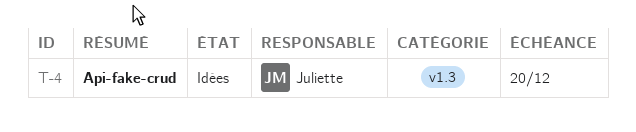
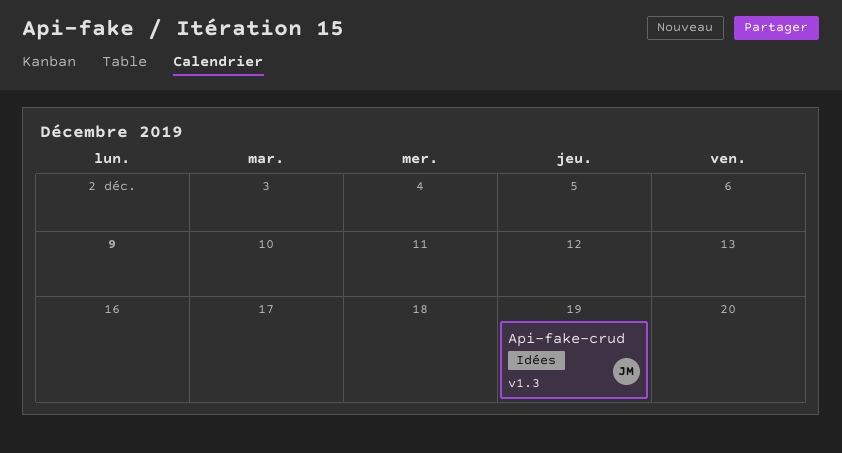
Api-fake-crud, due: Dec 20 -> Dec 19

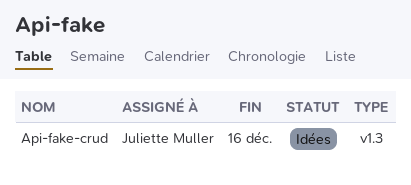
Api-fake-crud, due: Dec 19 -> Dec 16

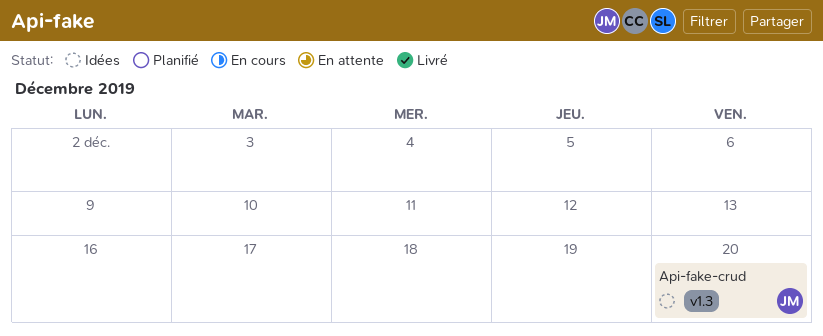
Api-fake-crud, due: Dec 16 -> Dec 20

